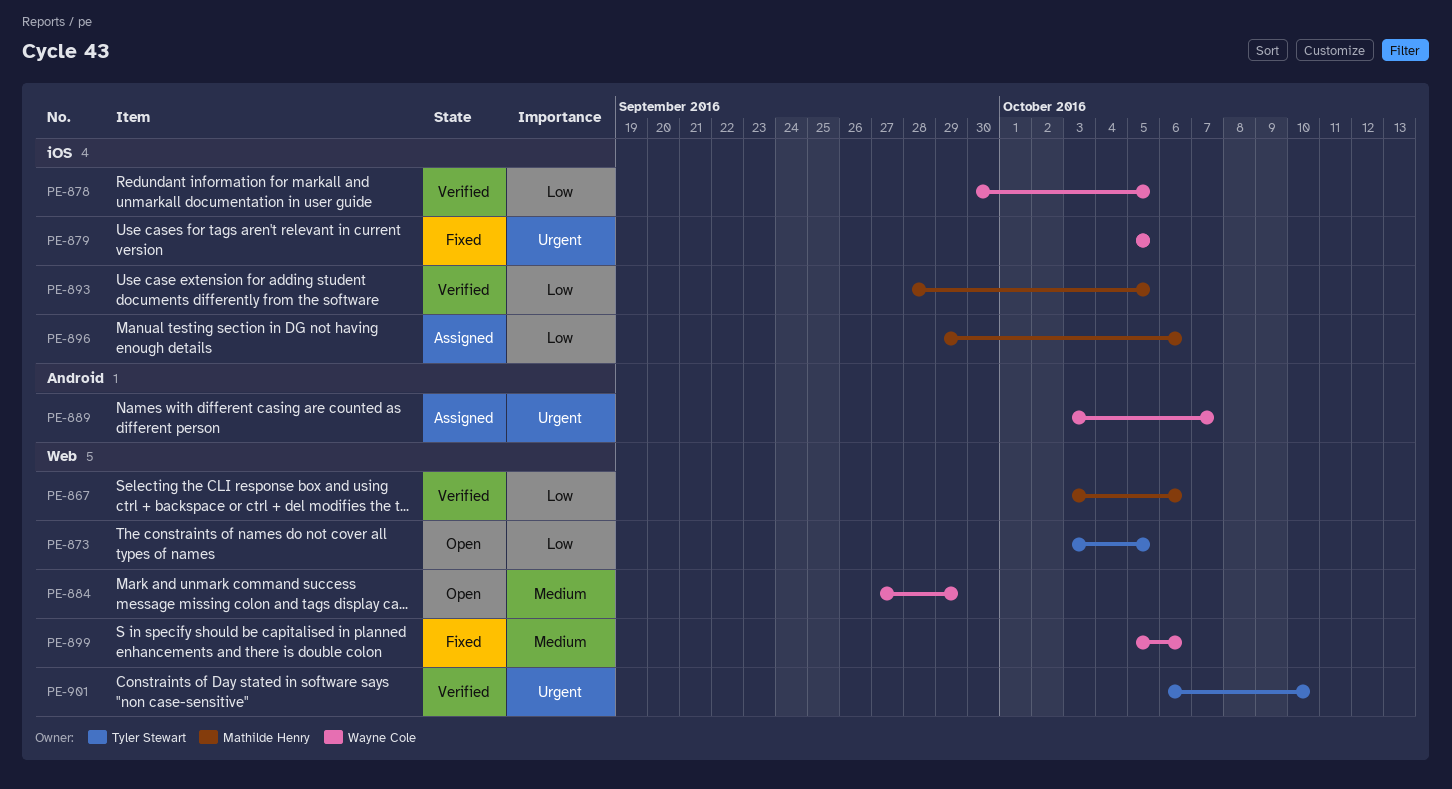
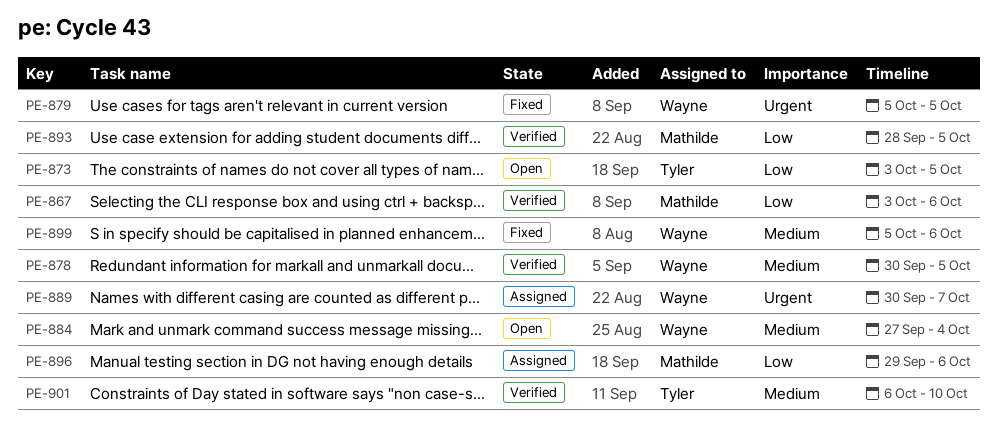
PE-878, priority: Low -> Medium
PE-884, due: Sep 29 -> Oct 4
PE-889, start: Oct 3 -> Sep 30
PE-901, priority: Urgent -> Medium

